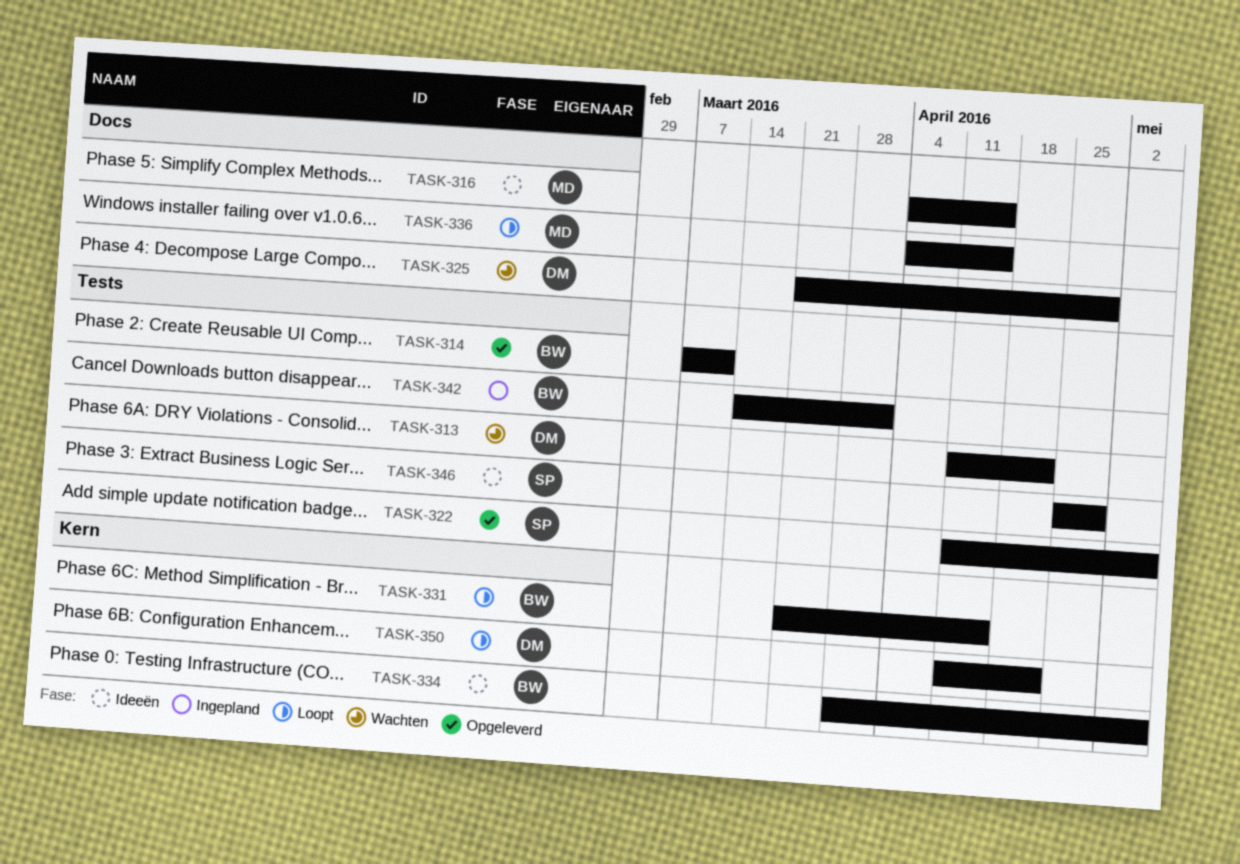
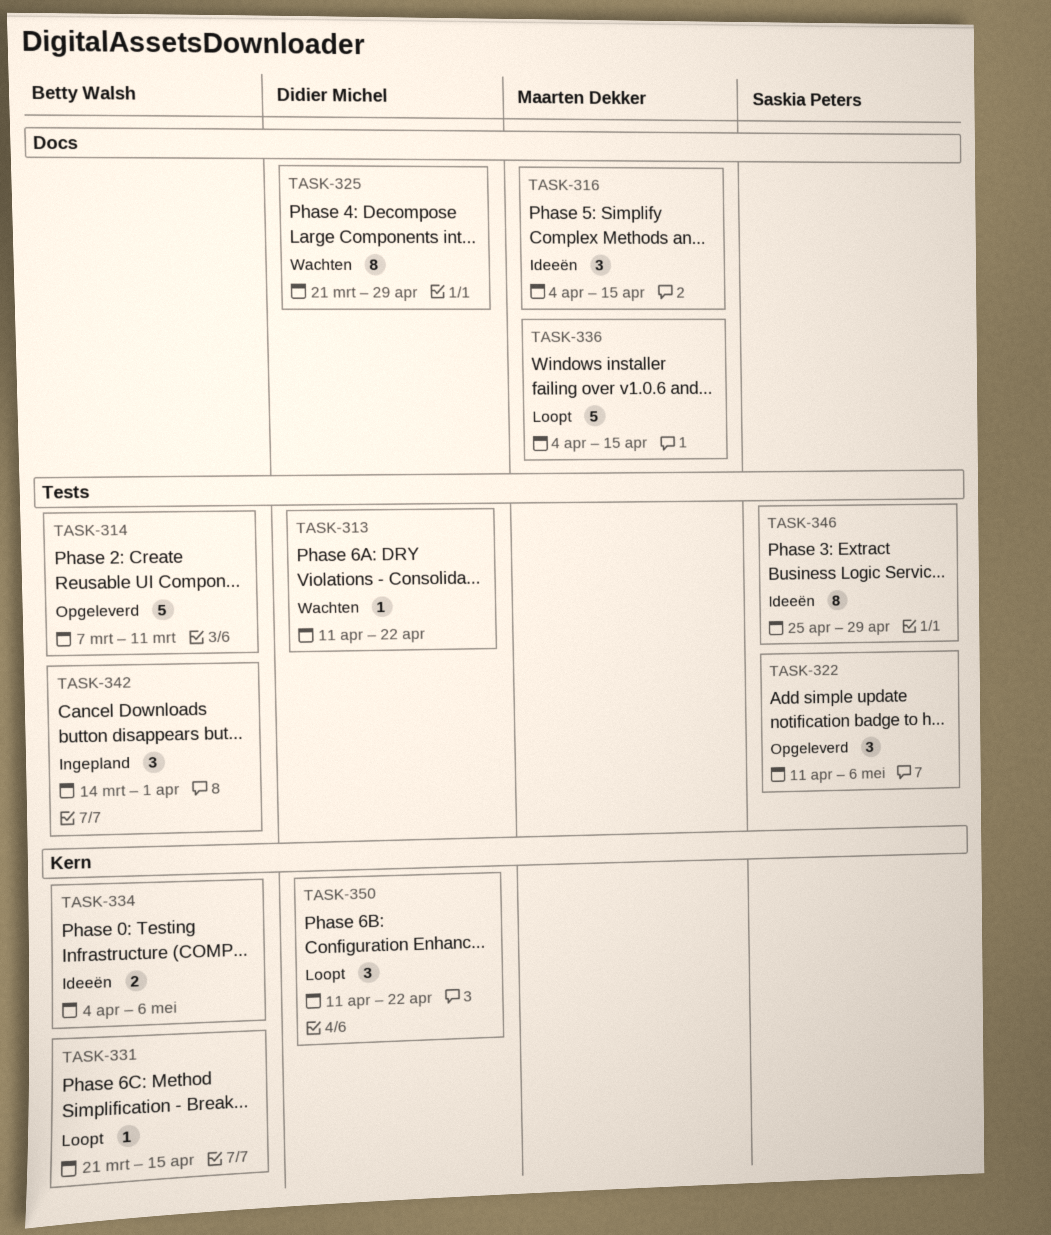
TASK-334, start: Mar 28 -> Apr 4

